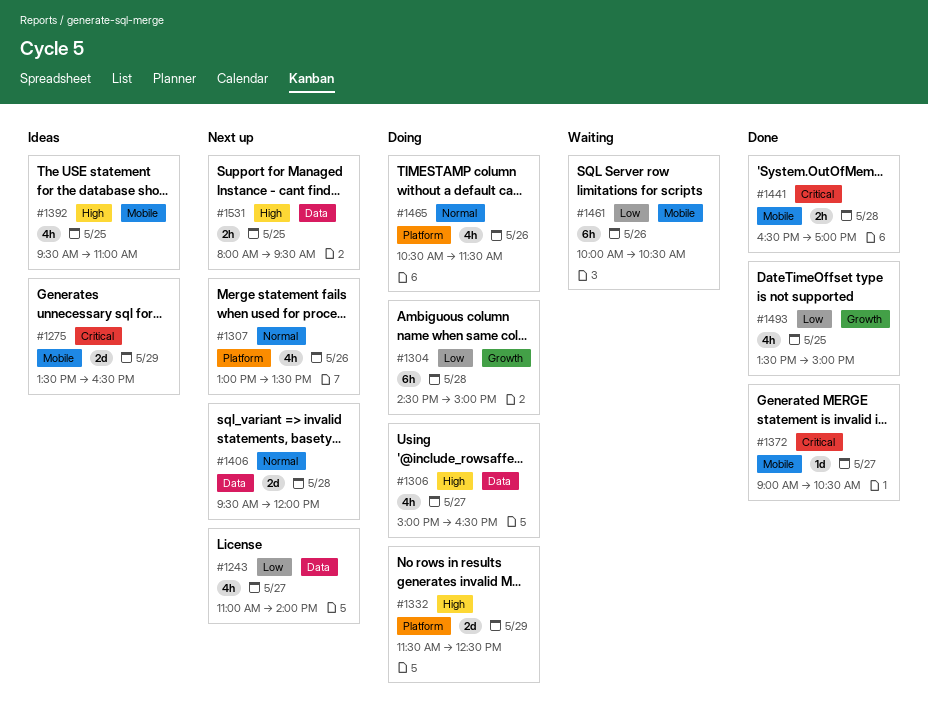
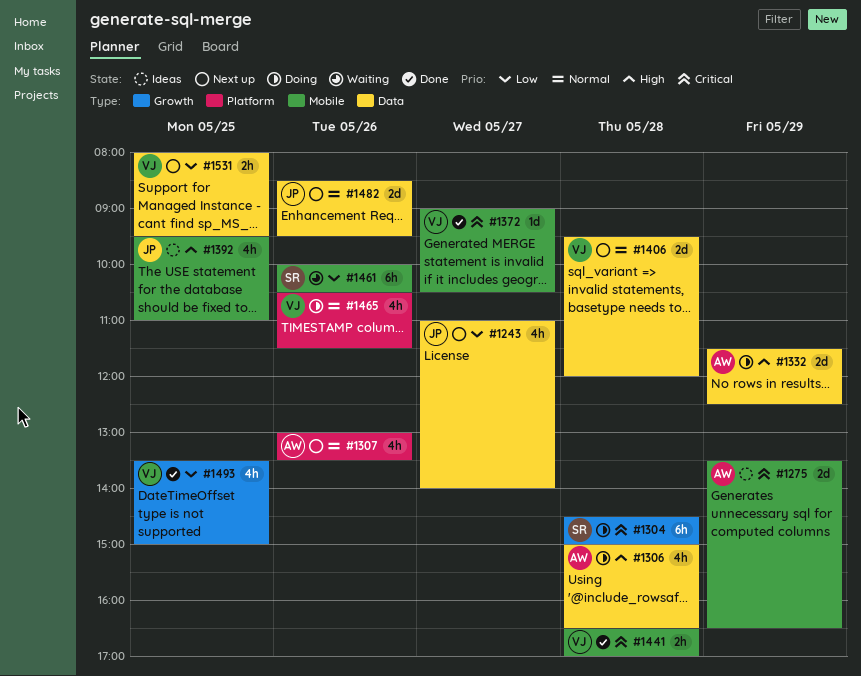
#1304, priority: Low -> Critical
#1306, day: May 27 -> May 28
#1332, label: Platform -> Data
#1482: none -> present
#1531, priority: High -> Low

